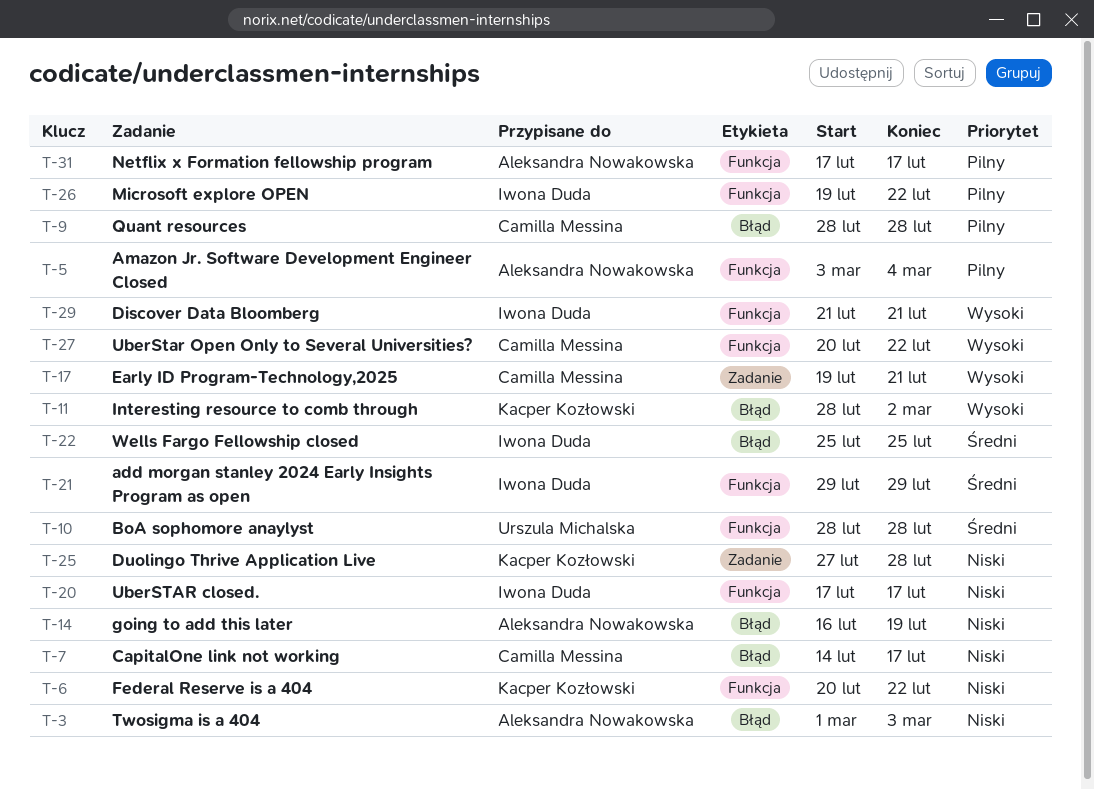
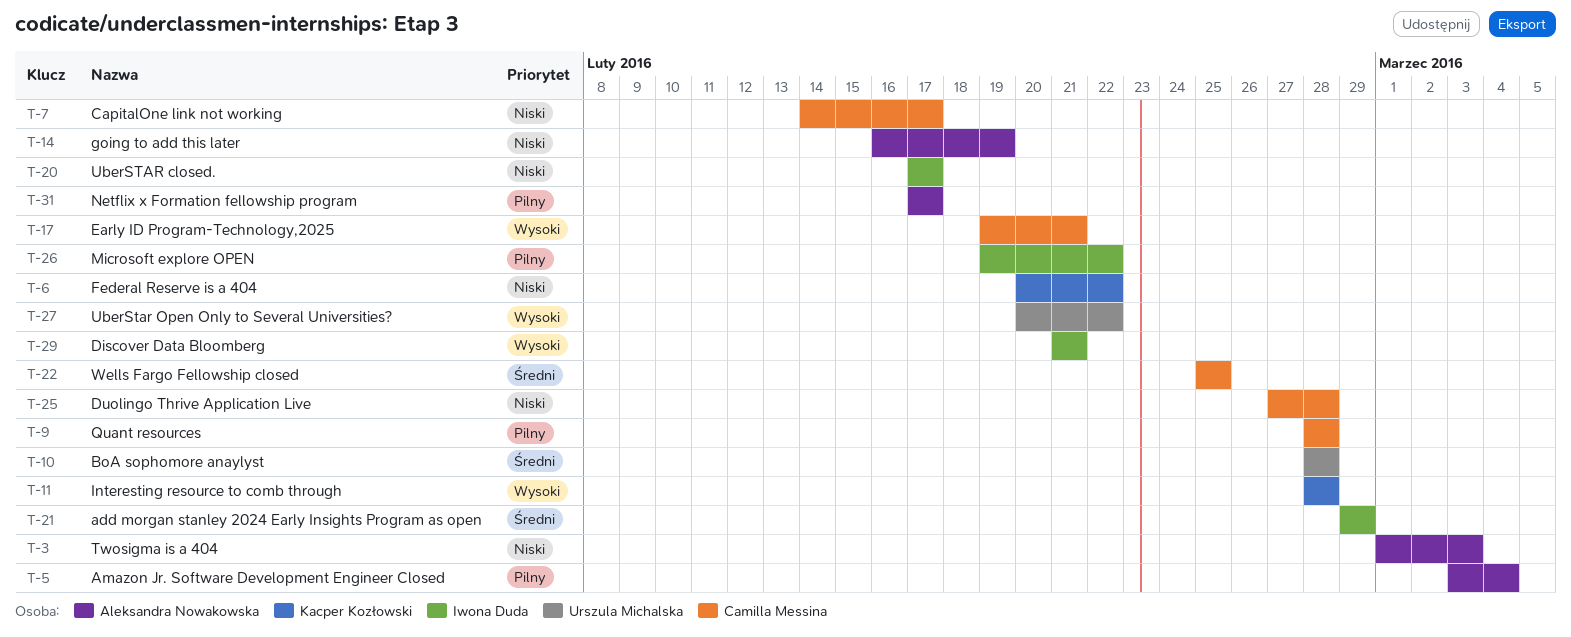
T-11, due: Mar 2 -> Feb 28
T-22, owner: Iwona Duda -> Camilla Messina
T-25, owner: Kacper Kozłowski -> Camilla Messina
T-27, owner: Camilla Messina -> Urszula Michalska

